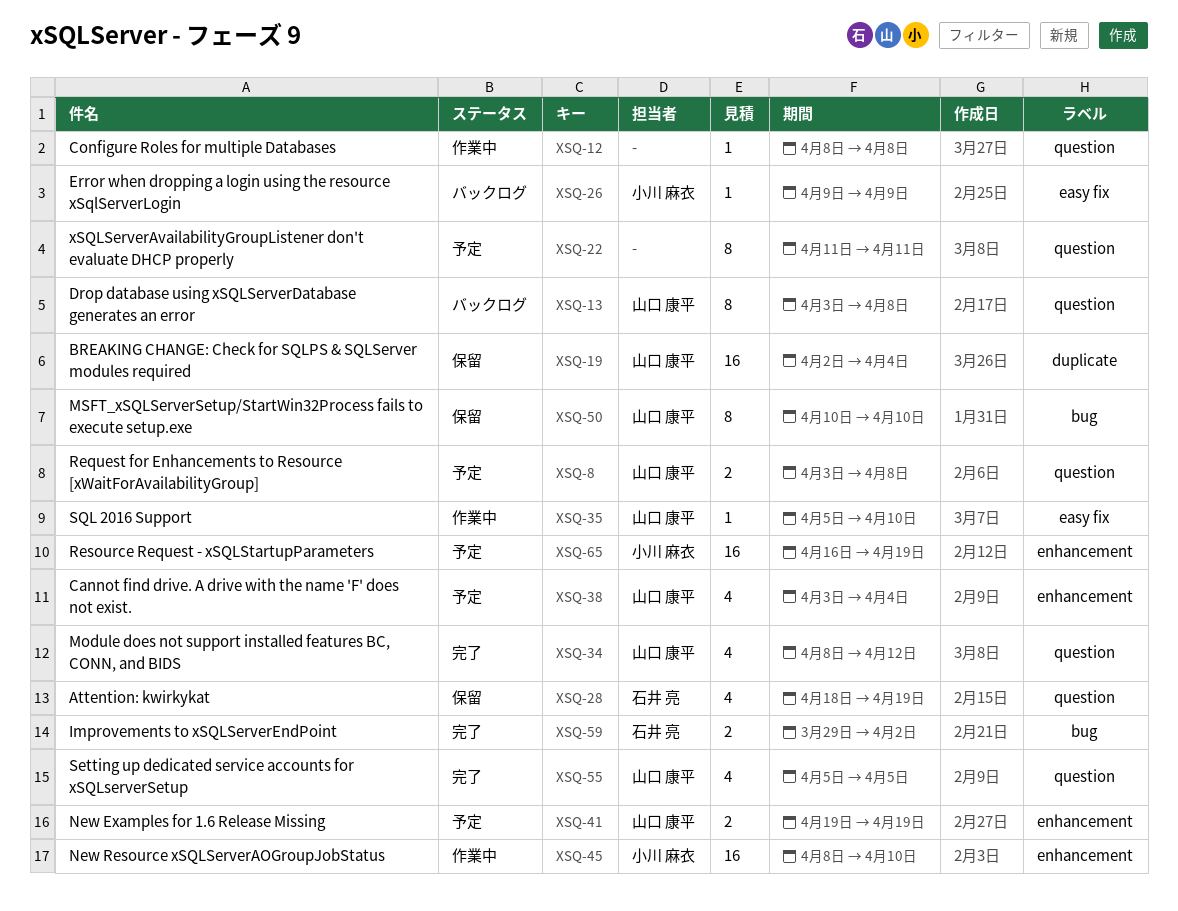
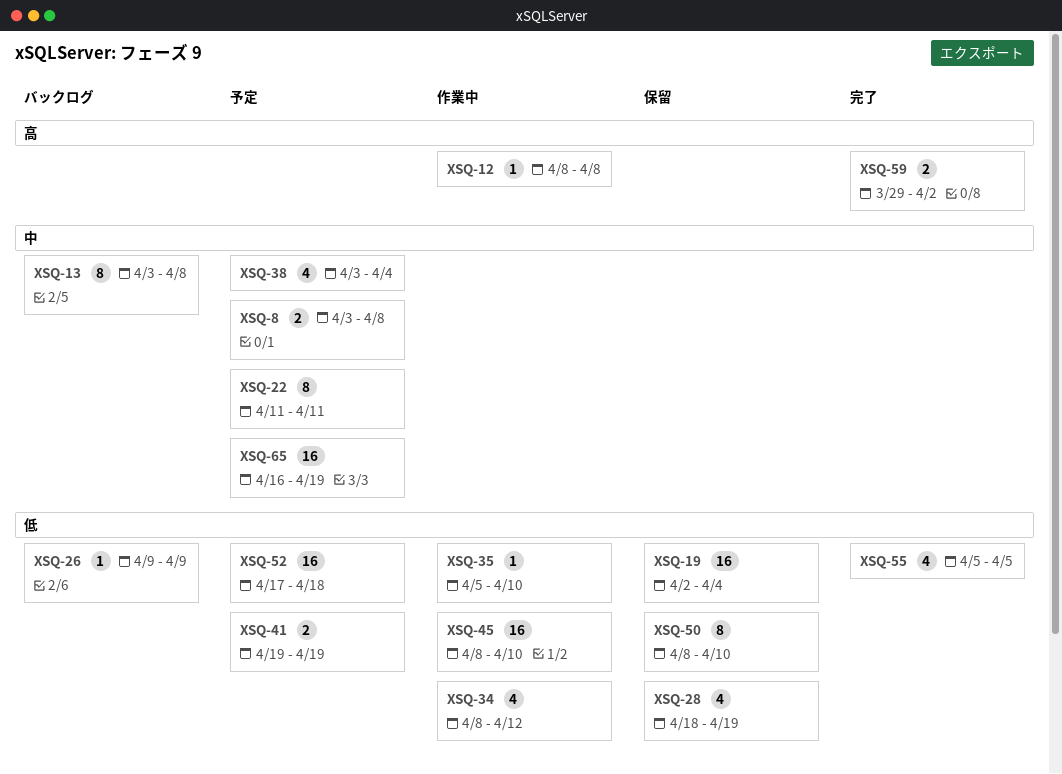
XSQ-34, status: 完了 -> 作業中
XSQ-50, start: Apr 10 -> Apr 8
XSQ-52: none -> present

